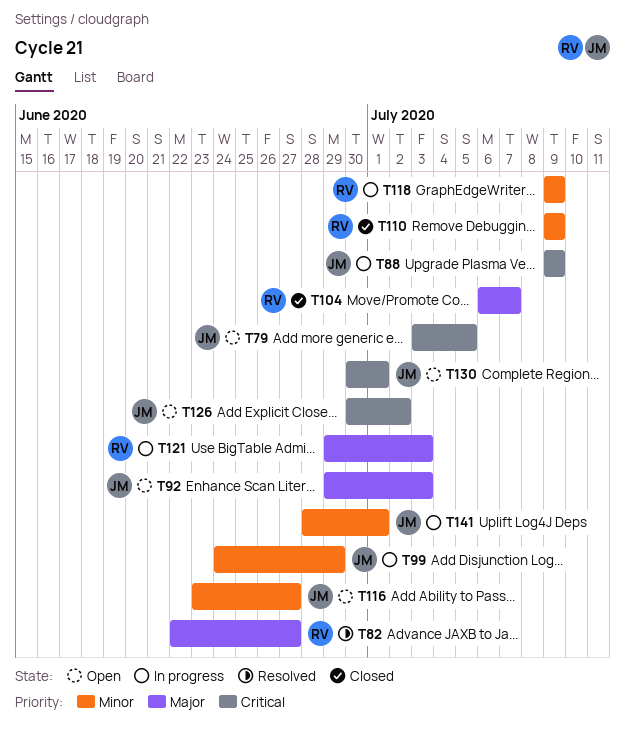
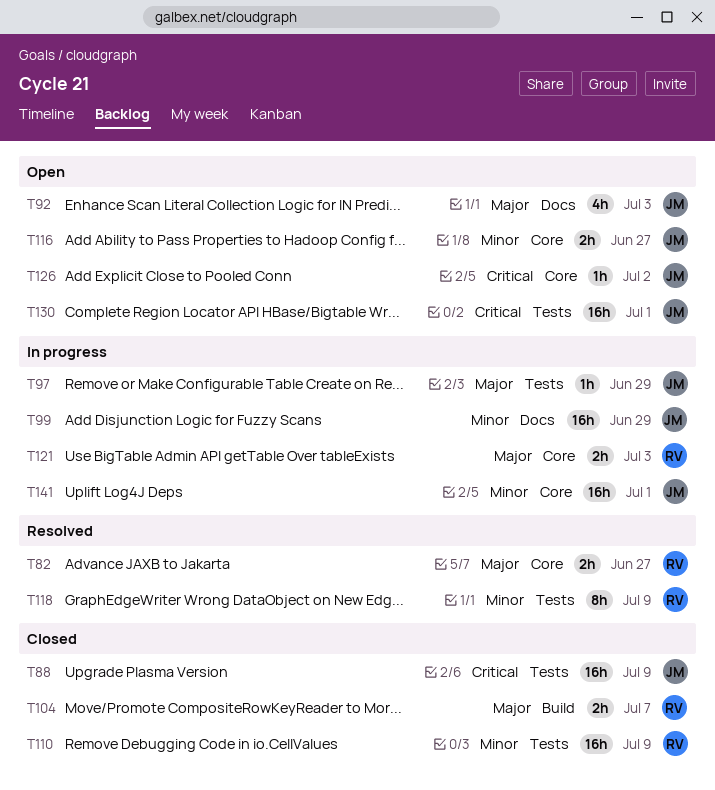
T79: present -> none
T88, status: In progress -> Closed
T97: none -> present
T118, status: In progress -> Resolved

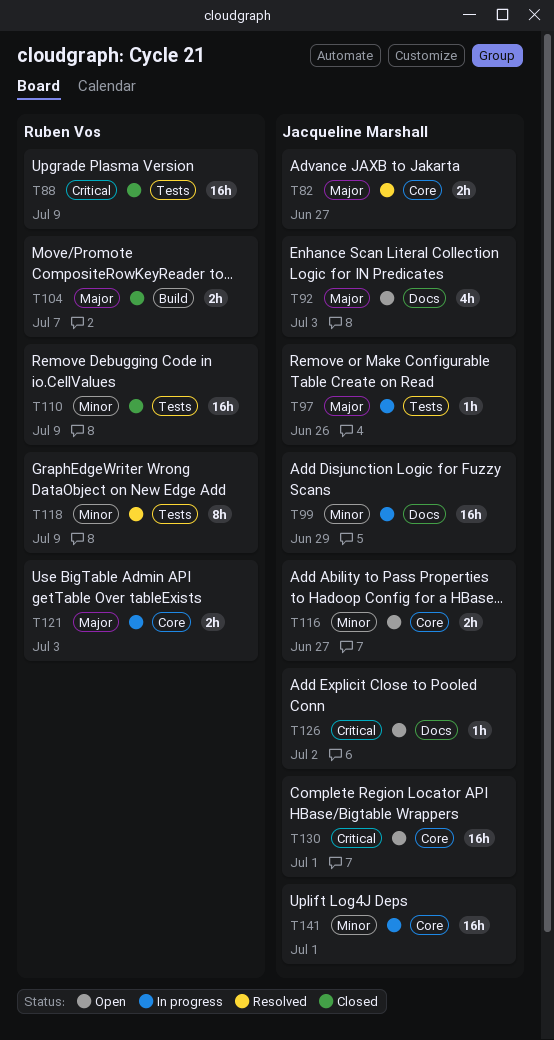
T82, owner: Ruben Vos -> Jacqueline Marshall
T88, owner: Jacqueline Marshall -> Ruben Vos
T97, due: Jun 29 -> Jun 26
T126, label: Core -> Docs
T130, label: Tests -> Core

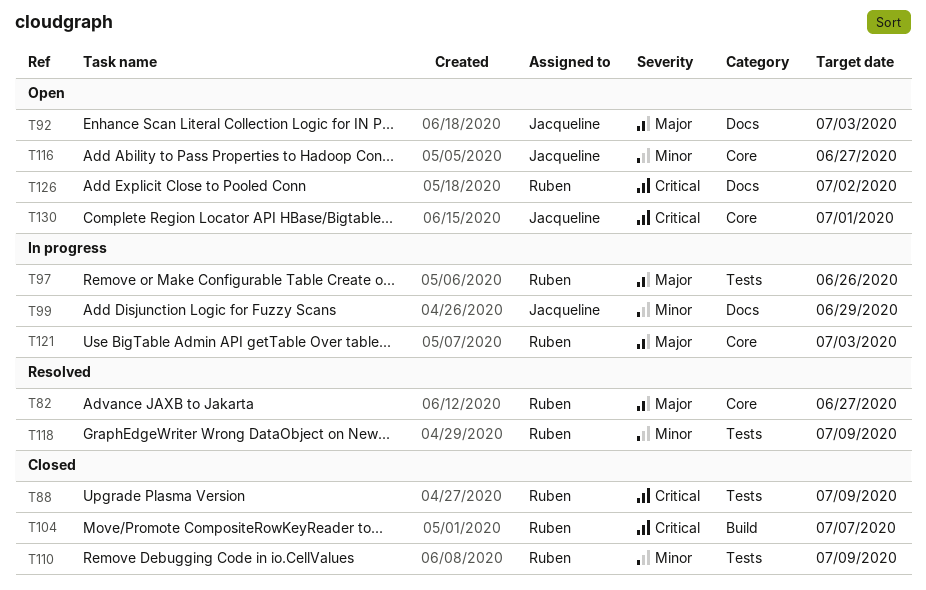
T82, owner: Jacqueline Marshall -> Ruben Vos
T97, owner: Jacqueline Marshall -> Ruben Vos
T104, priority: Major -> Critical
T126, owner: Jacqueline Marshall -> Ruben Vos
T141: present -> none

